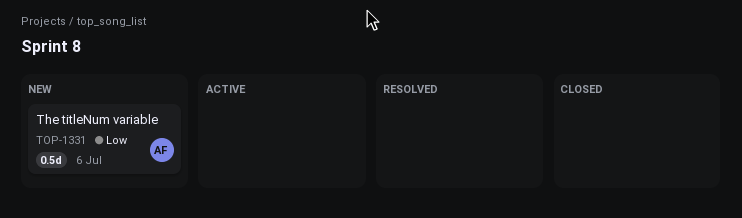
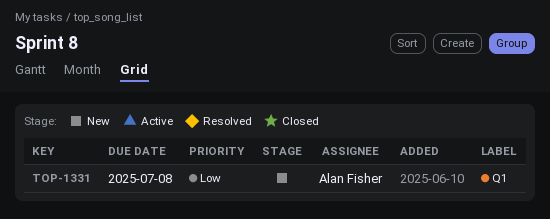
TOP-1331, due: Jul 6 -> Jul 8

